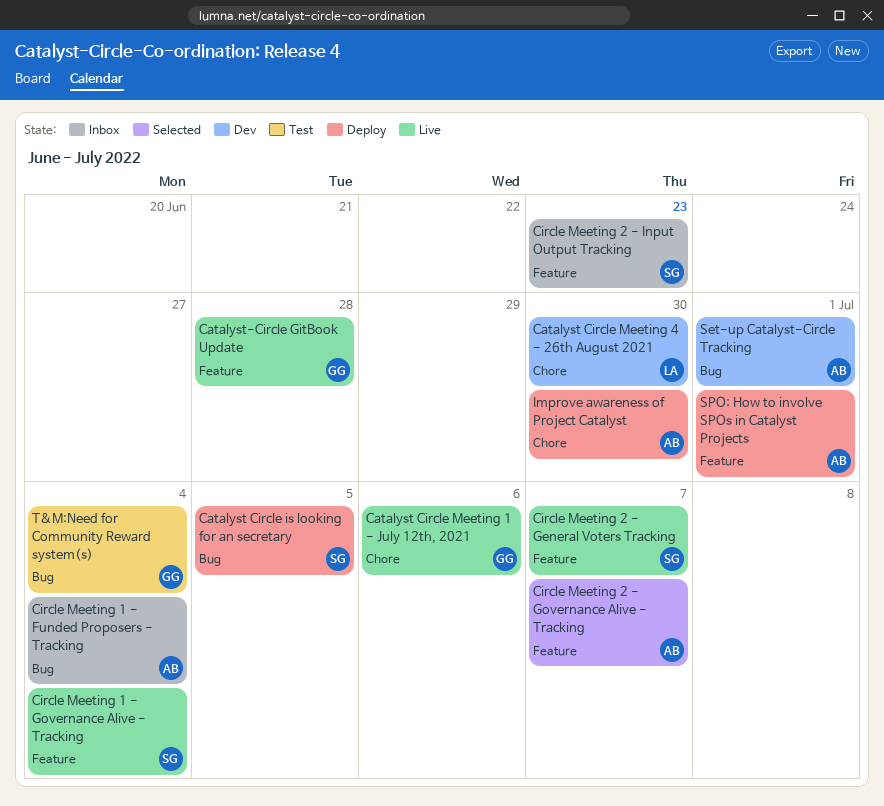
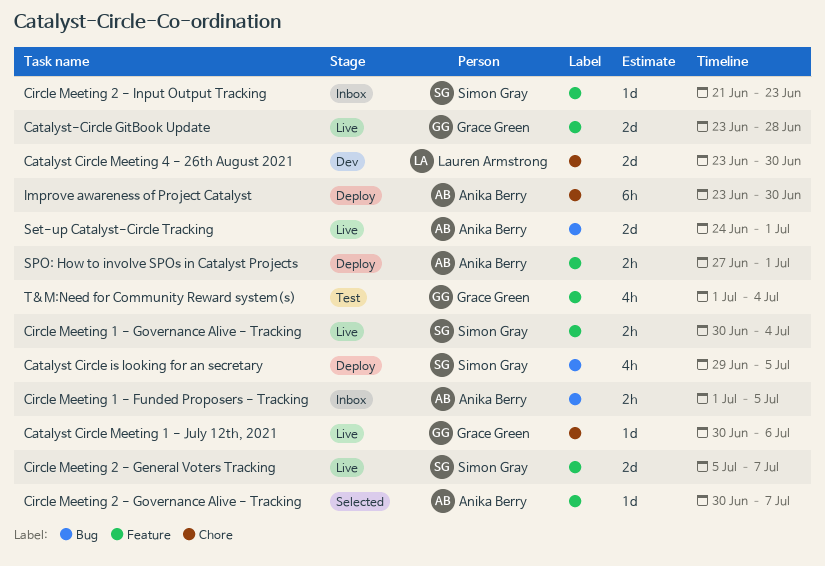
Circle Meeting 1 - Funded Proposers - Tracking, due: Jul 4 -> Jul 5
Set-up Catalyst-Circle Tracking, status: Dev -> Live
T&M:Need for Community Reward system(s), label: Bug -> Feature

